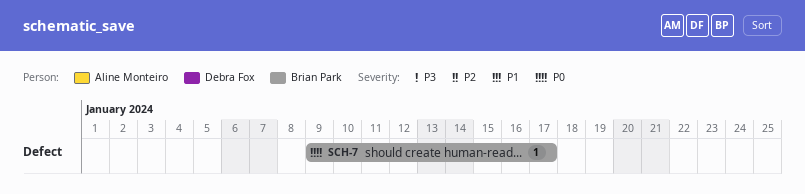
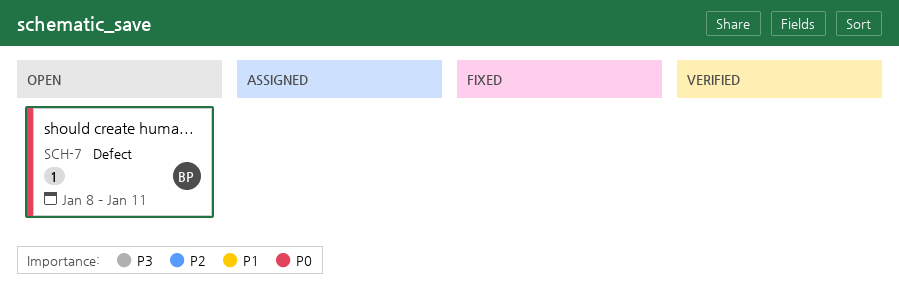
SCH-7, start: Jan 9 -> Jan 8
SCH-7, due: Jan 17 -> Jan 11

